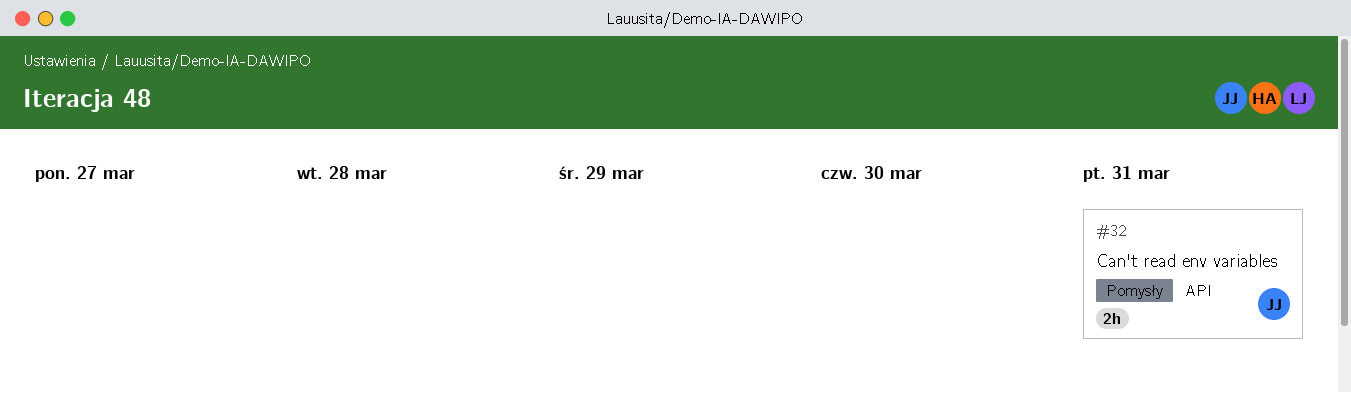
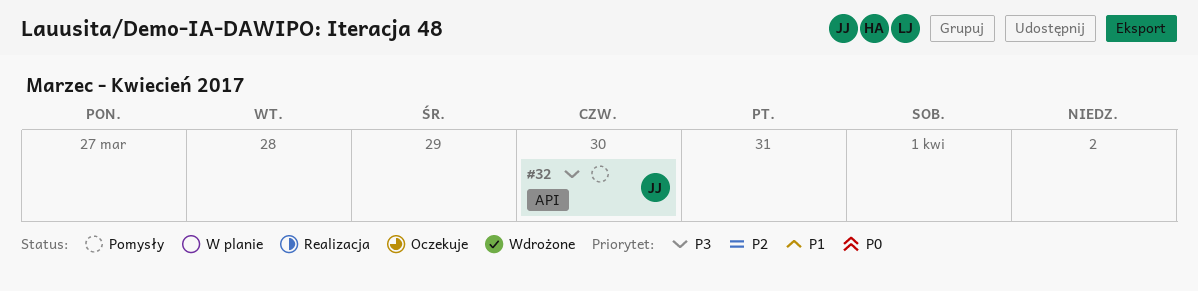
#32, due: Mar 31 -> Mar 30

